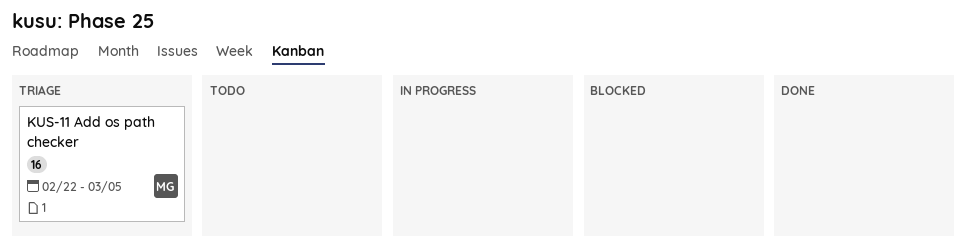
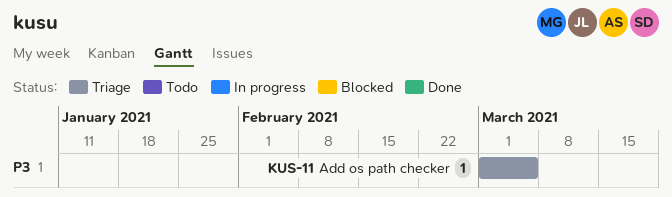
KUS-11, estimate: 16 -> 1
KUS-11, start: Feb 22 -> Mar 1

